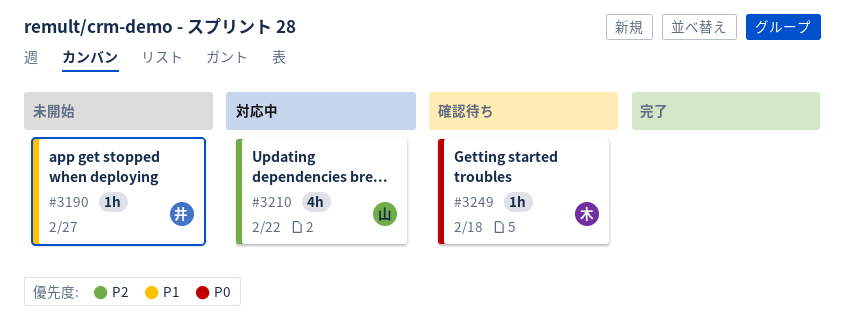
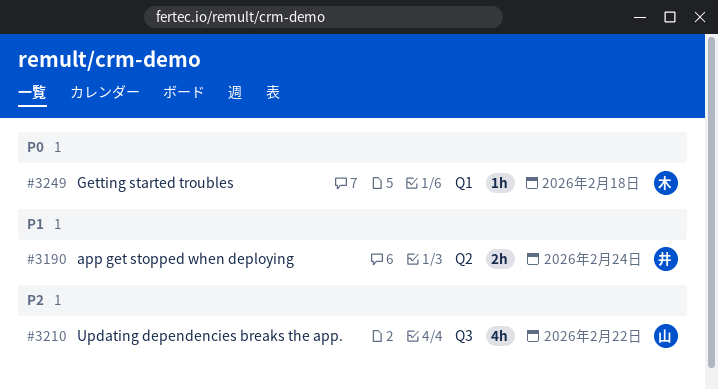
#3190, estimate: 1h -> 2h
#3190, due: Feb 27 -> Feb 24

